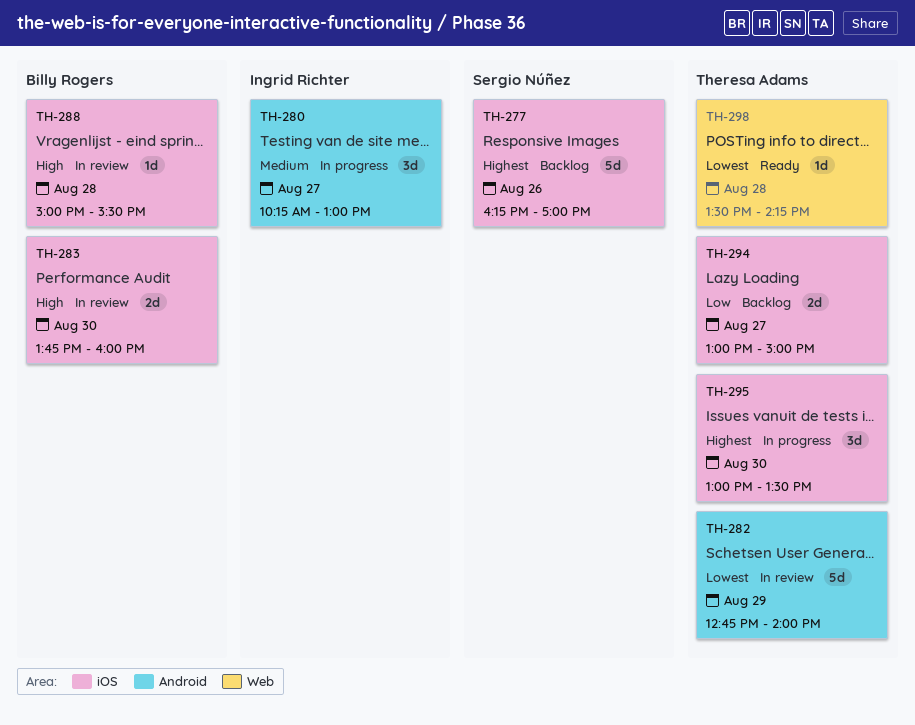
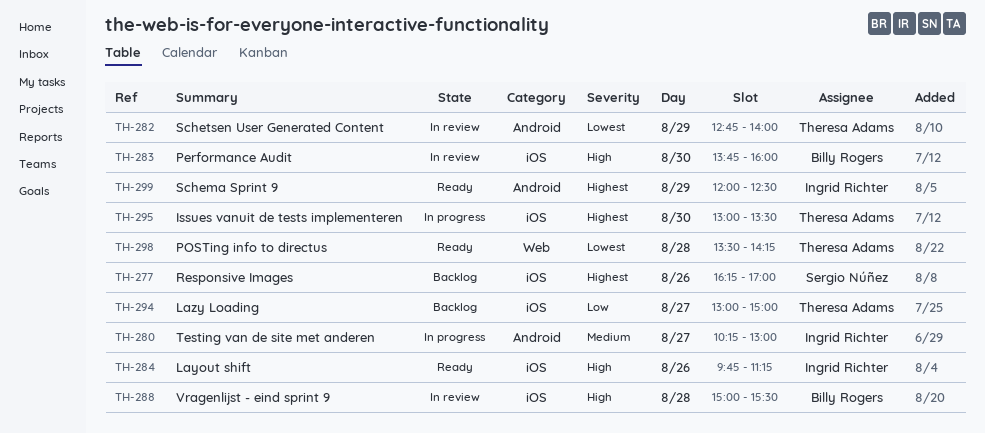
TH-284: none -> present
TH-299: none -> present

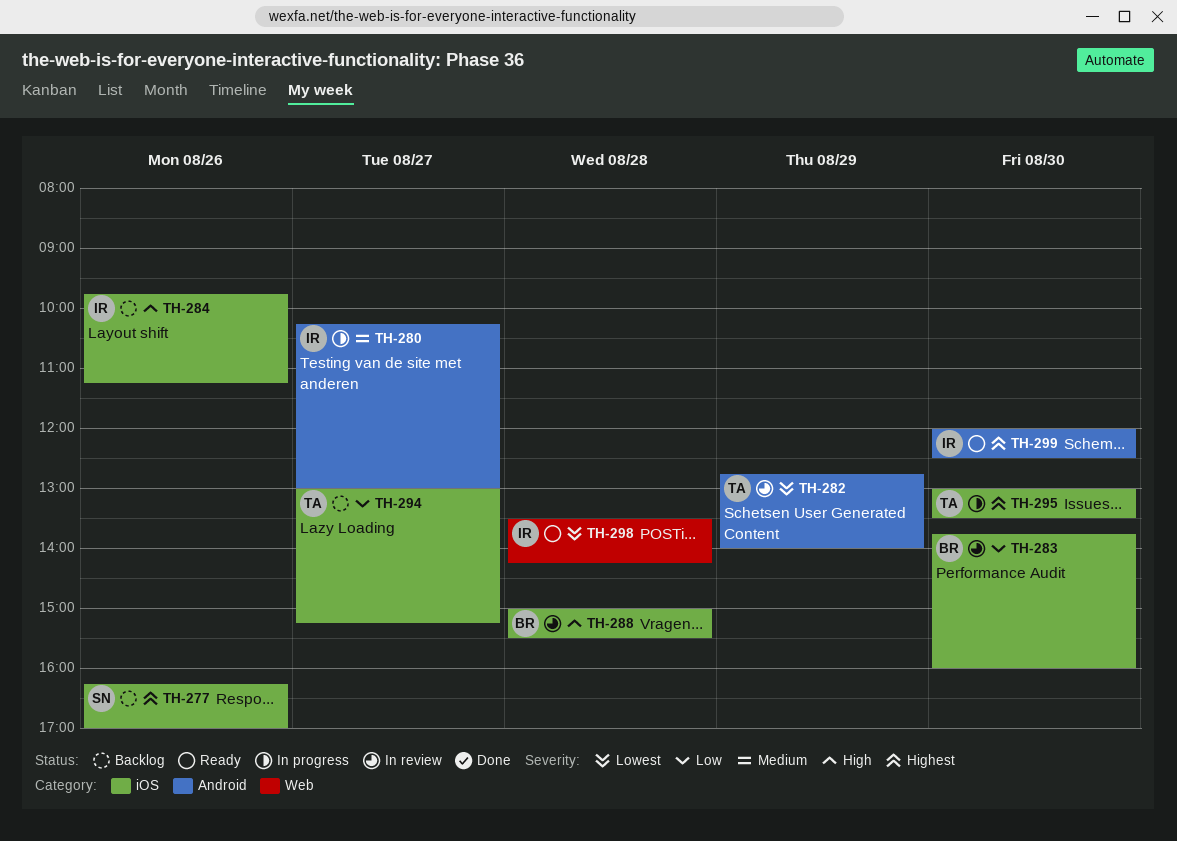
TH-283, priority: High -> Low
TH-284, status: Ready -> Backlog
TH-294, ends: 15:00 -> 15:15
TH-298, owner: Theresa Adams -> Ingrid Richter
TH-299, day: Aug 29 -> Aug 30

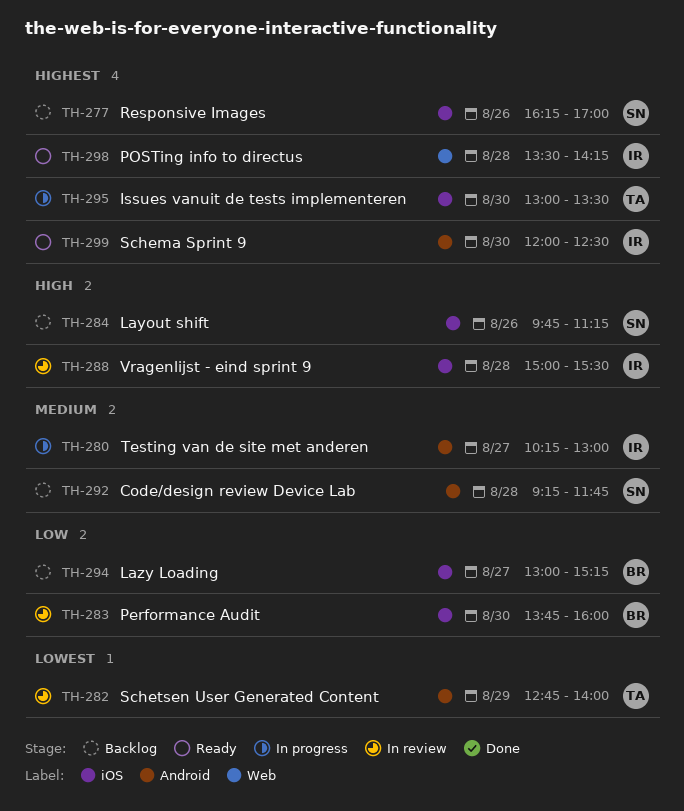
TH-284, owner: IR -> SN
TH-288, owner: BR -> IR
TH-292: none -> present
TH-294, owner: TA -> BR
TH-298, priority: Lowest -> Highest

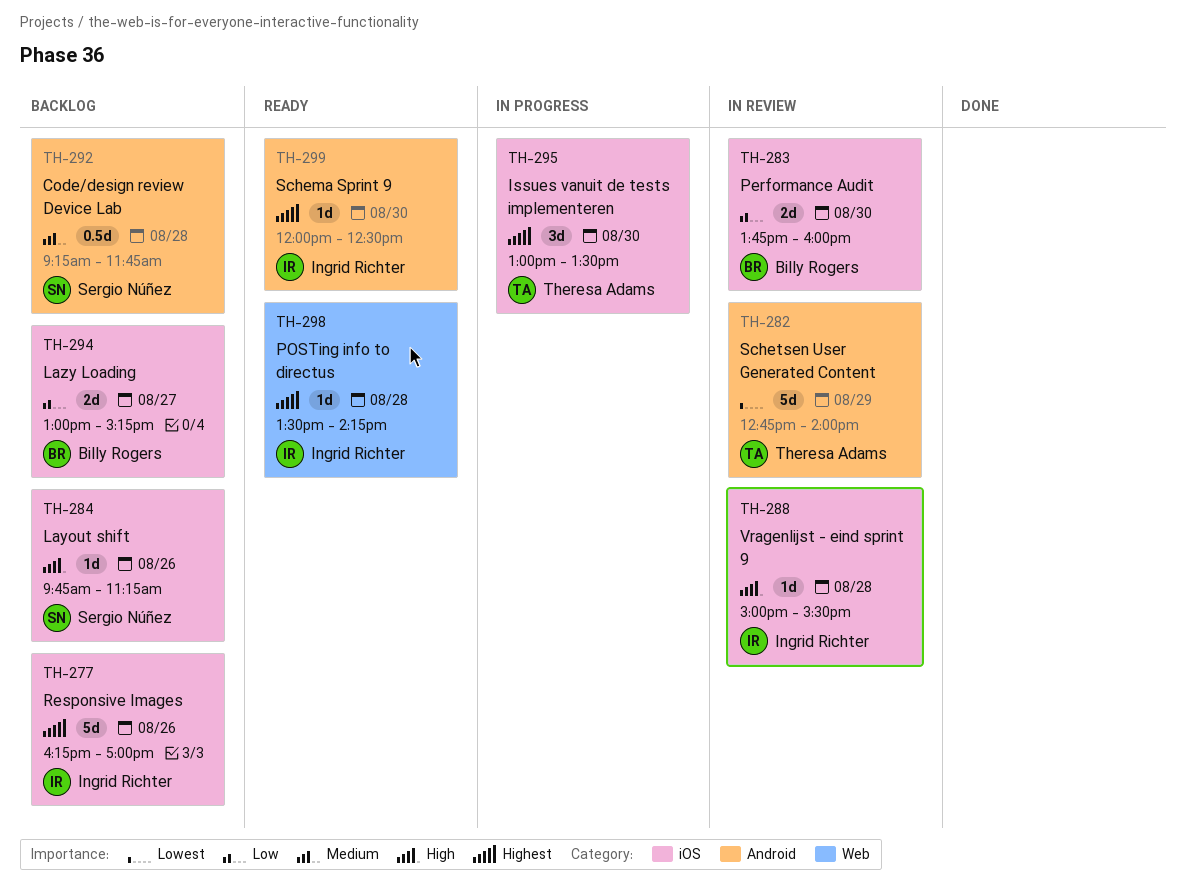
TH-277, owner: Sergio Núñez -> Ingrid Richter
TH-280: present -> none

